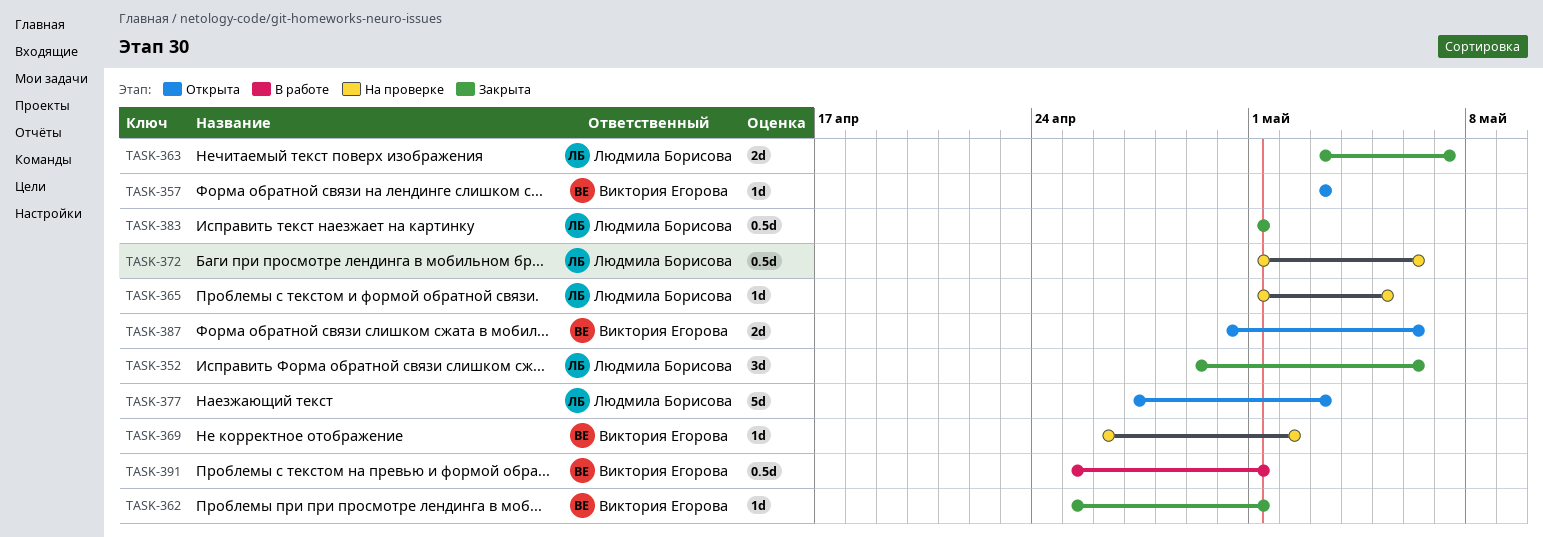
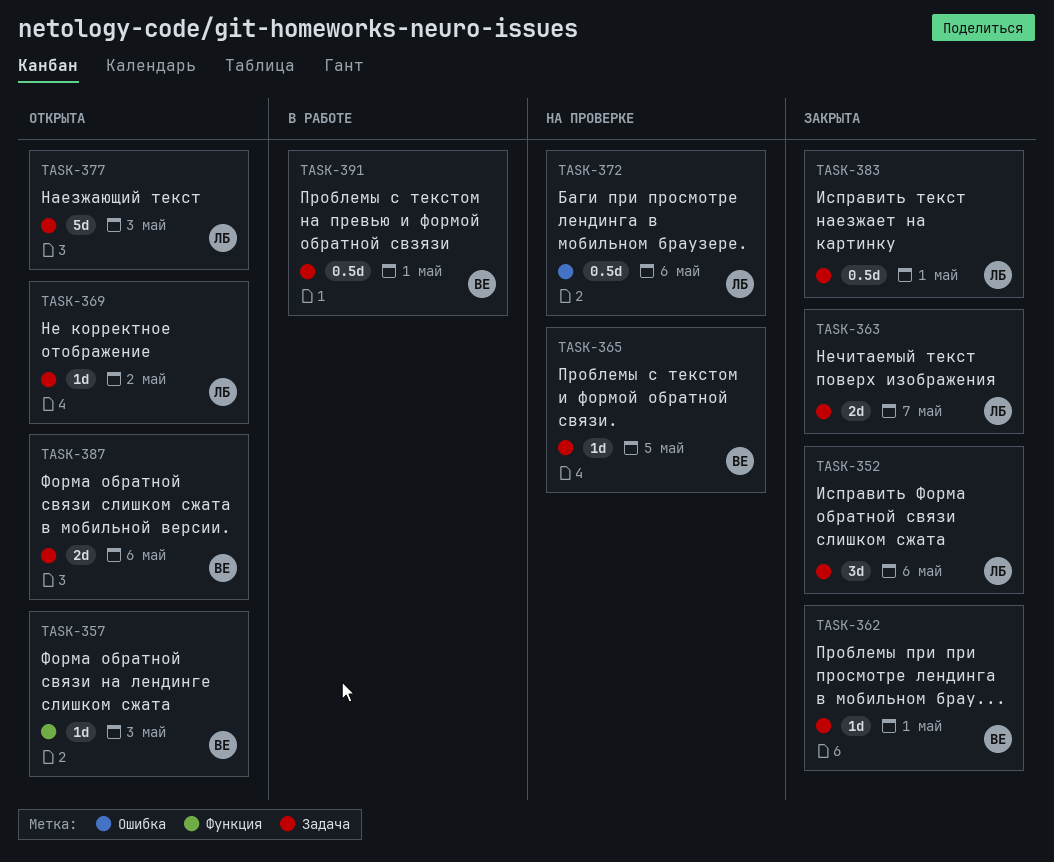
TASK-365, owner: Людмила Борисова -> Виктория Егорова
TASK-369, status: На проверке -> Открыта
TASK-369, owner: Виктория Егорова -> Людмила Борисова

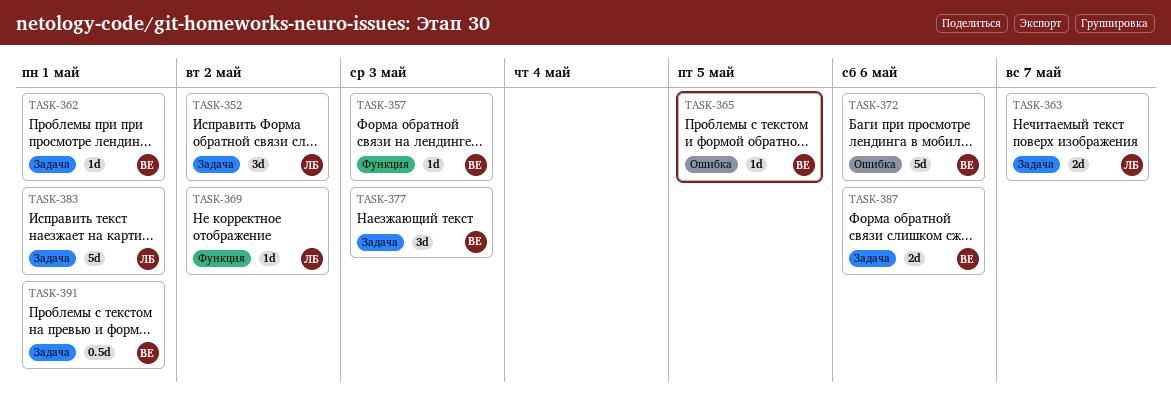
TASK-352, due: May 6 -> May 2
TASK-365, label: Задача -> Ошибка
TASK-369, label: Задача -> Функция
TASK-372, owner: ЛБ -> ВЕ
TASK-372, estimate: 0.5d -> 5d
TASK-377, owner: ЛБ -> ВЕ
TASK-377, estimate: 5d -> 3d
TASK-383, estimate: 0.5d -> 5d

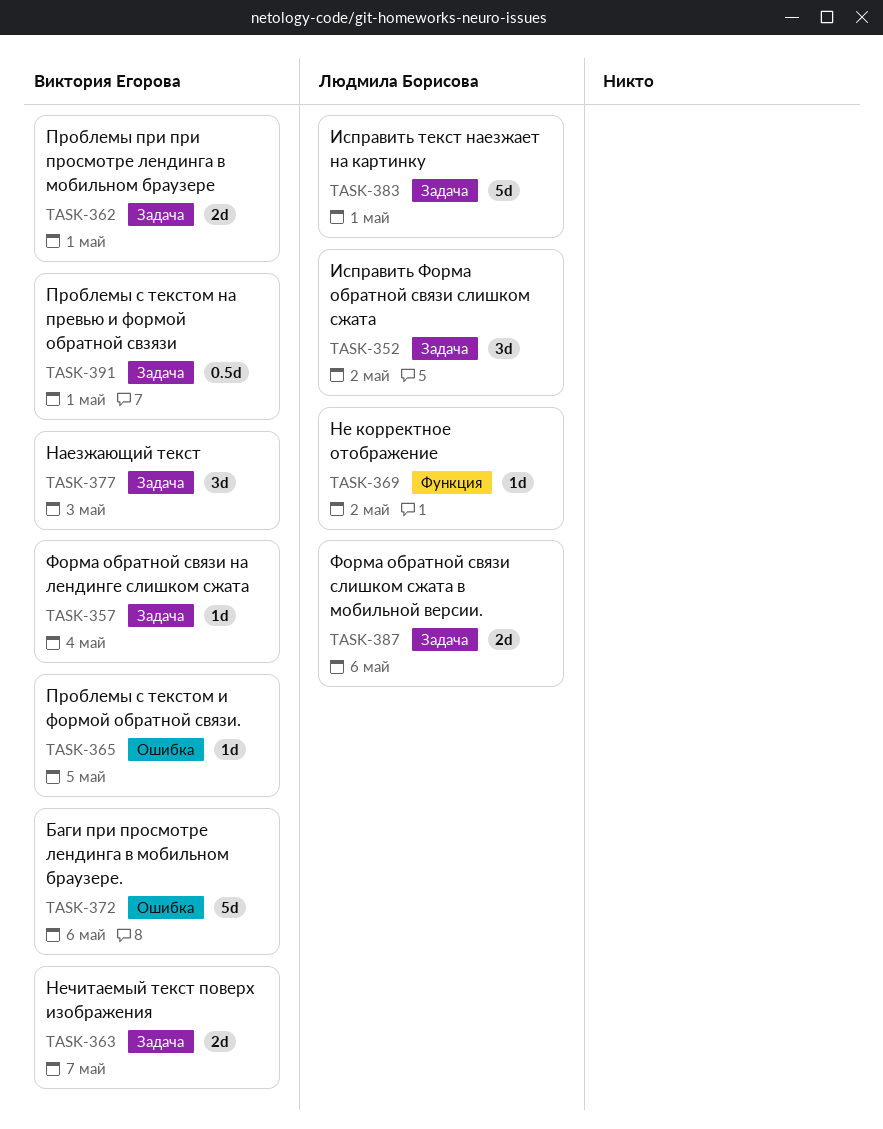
TASK-357, label: Функция -> Задача
TASK-357, due: May 3 -> May 4
TASK-362, estimate: 1d -> 2d
TASK-363, owner: Людмила Борисова -> Виктория Егорова
TASK-387, owner: Виктория Егорова -> Людмила Борисова

